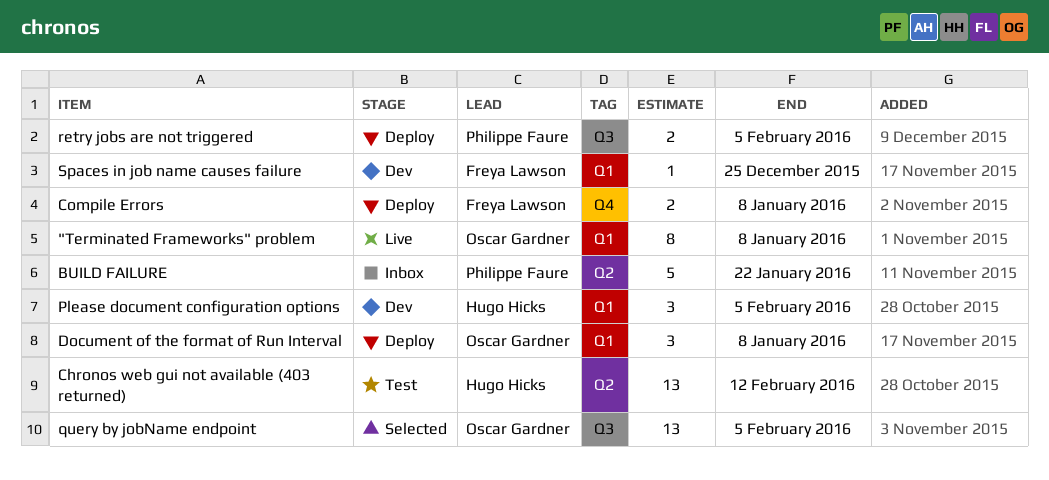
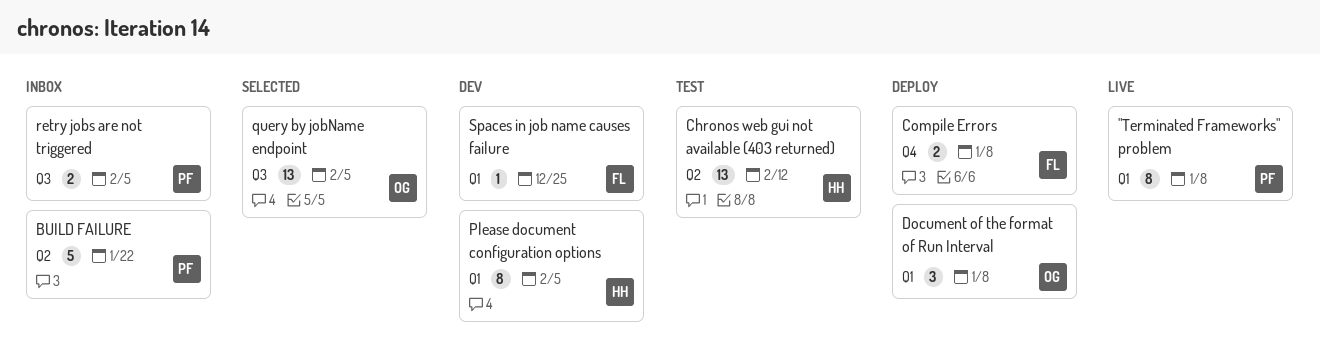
"Terminated Frameworks" problem, owner: Oscar Gardner -> Philippe Faure
Please document configuration options, estimate: 3 -> 8
retry jobs are not triggered, status: Deploy -> Inbox

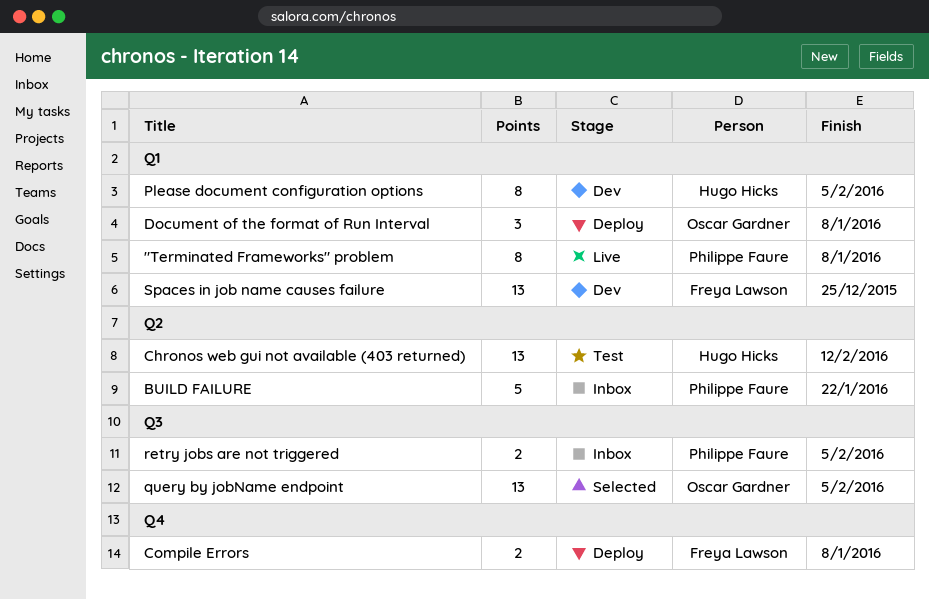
Spaces in job name causes failure, estimate: 1 -> 13

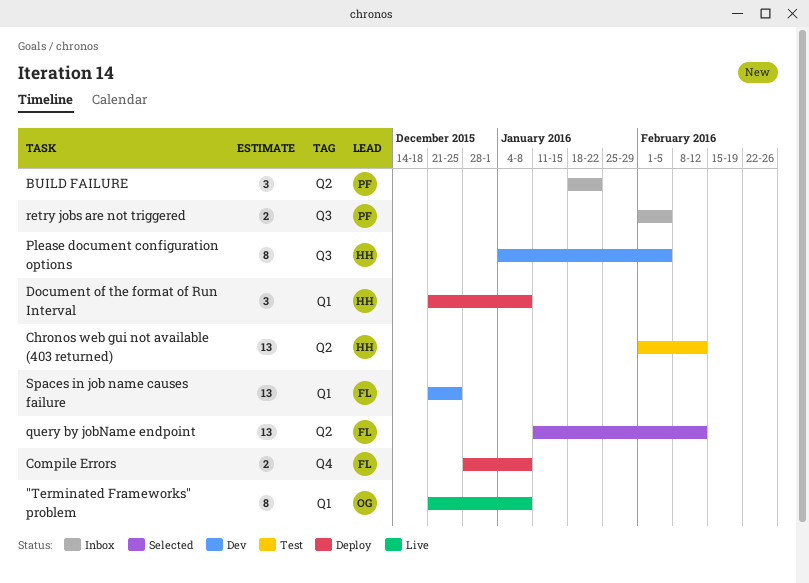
"Terminated Frameworks" problem, owner: Philippe Faure -> Oscar Gardner
BUILD FAILURE, estimate: 5 -> 3
Document of the format of Run Interval, owner: Oscar Gardner -> Hugo Hicks
Please document configuration options, label: Q1 -> Q3
query by jobName endpoint, owner: Oscar Gardner -> Freya Lawson
query by jobName endpoint, label: Q3 -> Q2
query by jobName endpoint, due: Feb 5 -> Feb 12

